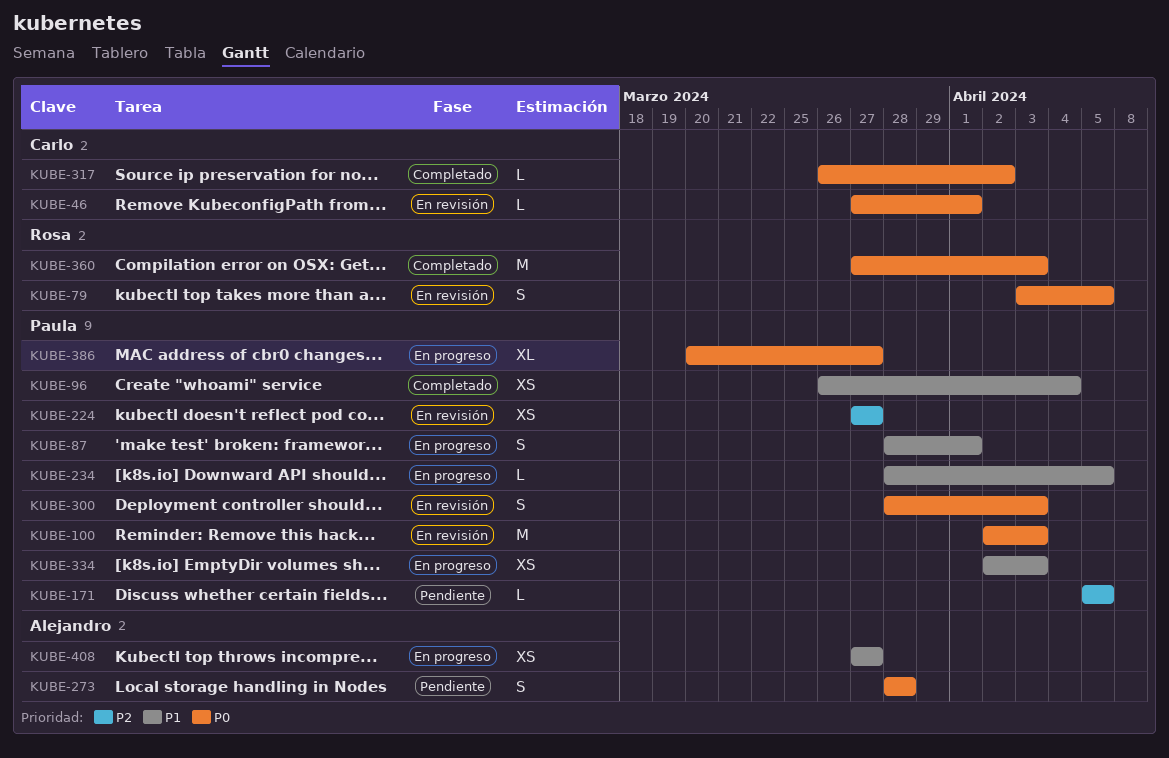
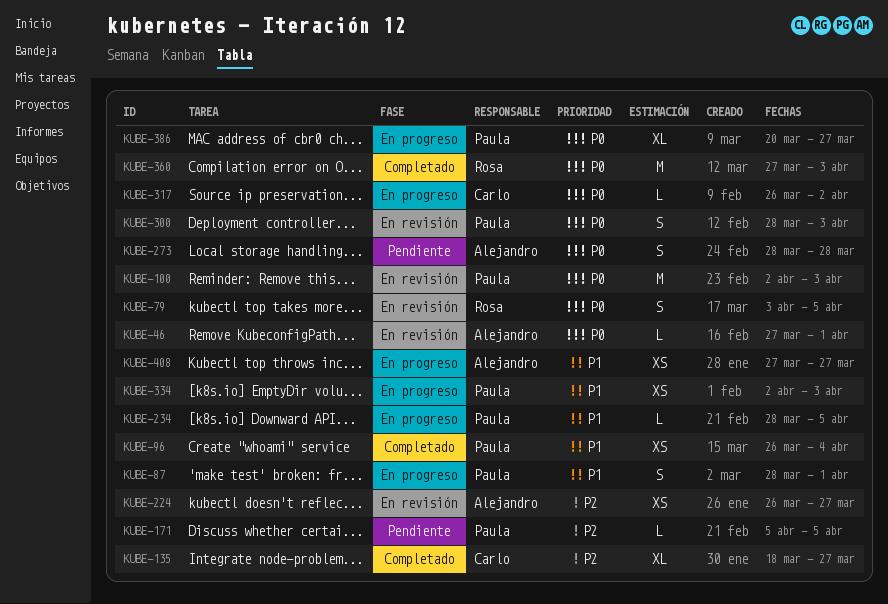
KUBE-46, owner: Carlo -> Alejandro
KUBE-135: none -> present
KUBE-224, owner: Paula -> Alejandro
KUBE-224, start: Mar 27 -> Mar 26
KUBE-317, status: Completado -> En progreso

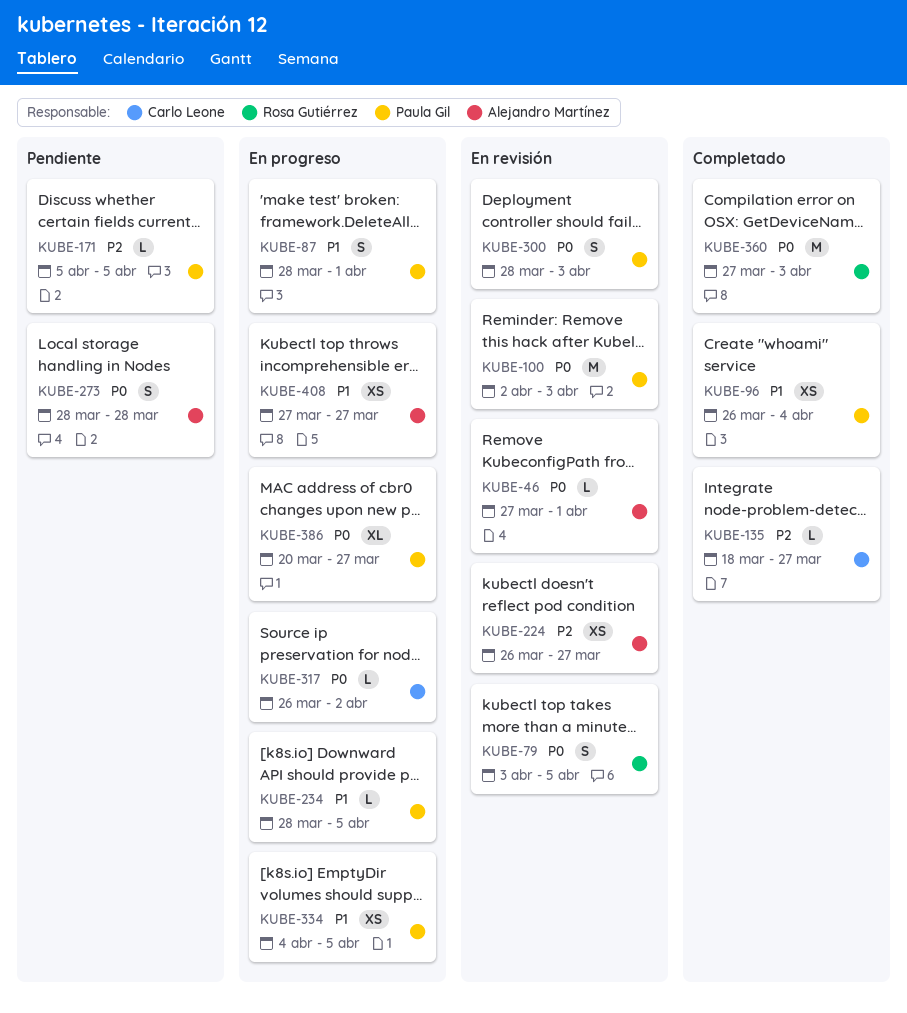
KUBE-135, estimate: XL -> L
KUBE-334, start: Apr 2 -> Apr 4
KUBE-334, due: Apr 3 -> Apr 5

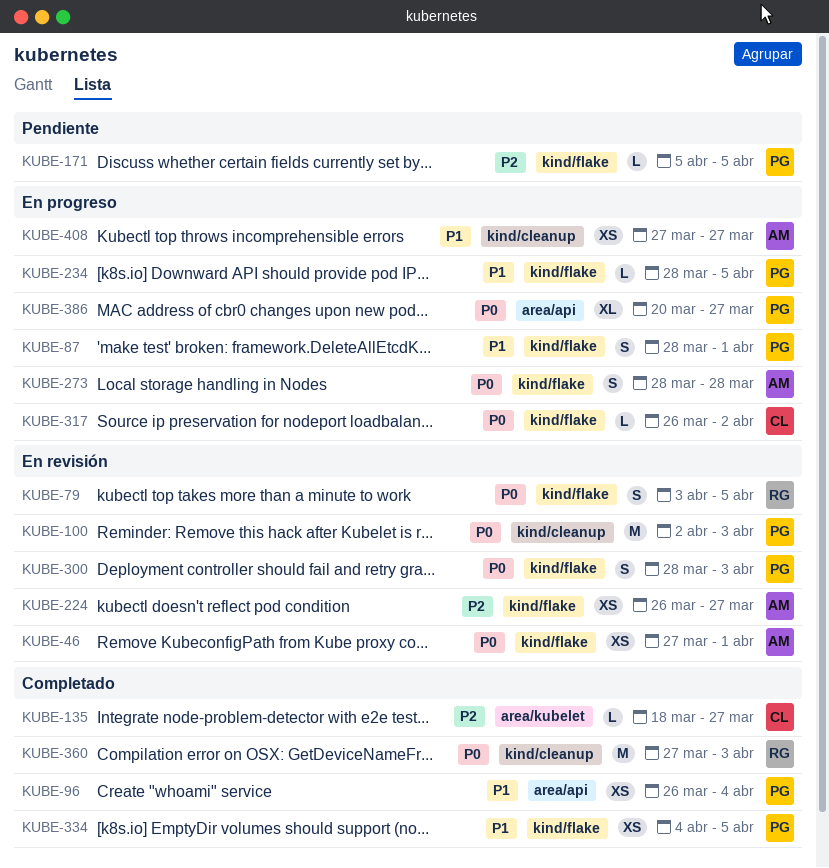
KUBE-46, estimate: L -> XS
KUBE-273, status: Pendiente -> En progreso
KUBE-334, status: En progreso -> Completado

